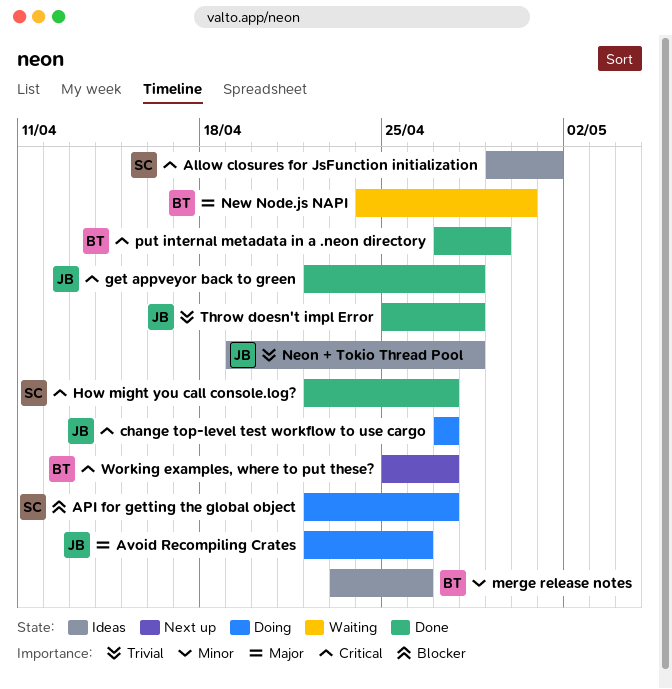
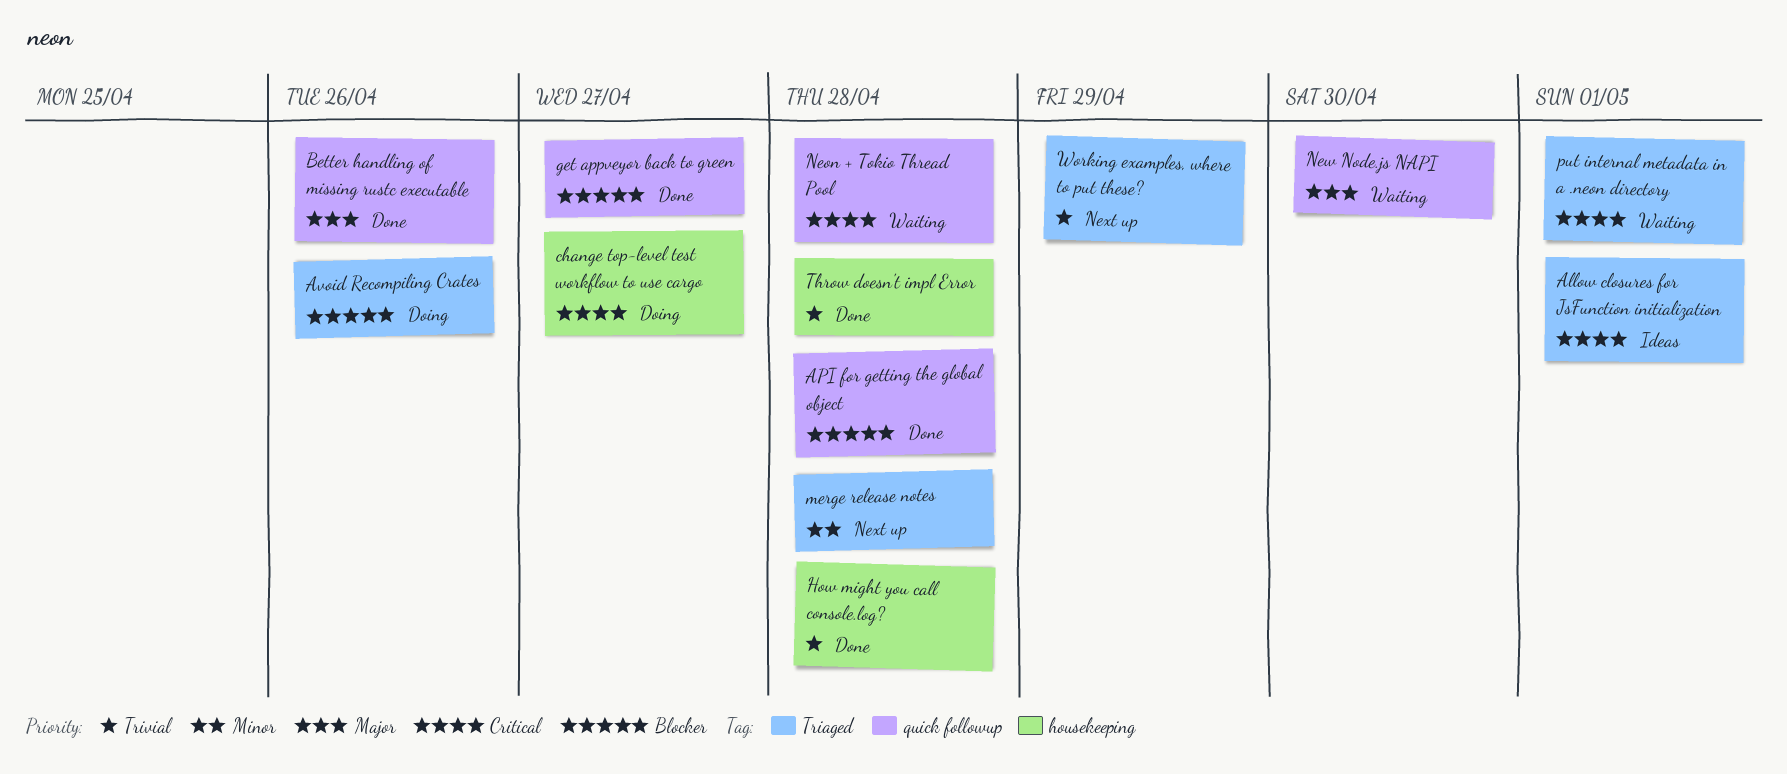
API for getting the global object, status: Doing -> Done
API for getting the global object, due: Apr 27 -> Apr 28
Avoid Recompiling Crates, priority: Major -> Blocker
Better handling of missing rustc executable: none -> present
get appveyor back to green, priority: Critical -> Blocker
get appveyor back to green, due: Apr 28 -> Apr 27
How might you call console.log?, priority: Critical -> Trivial
How might you call console.log?, due: Apr 27 -> Apr 28
merge release notes, status: Ideas -> Next up
merge release notes, due: Apr 26 -> Apr 28
Neon + Tokio Thread Pool, status: Ideas -> Waiting
Neon + Tokio Thread Pool, priority: Trivial -> Critical
put internal metadata in a .neon directory, status: Done -> Waiting
put internal metadata in a .neon directory, due: Apr 29 -> May 1
Working examples, where to put these?, priority: Critical -> Trivial
Working examples, where to put these?, due: Apr 27 -> Apr 29

